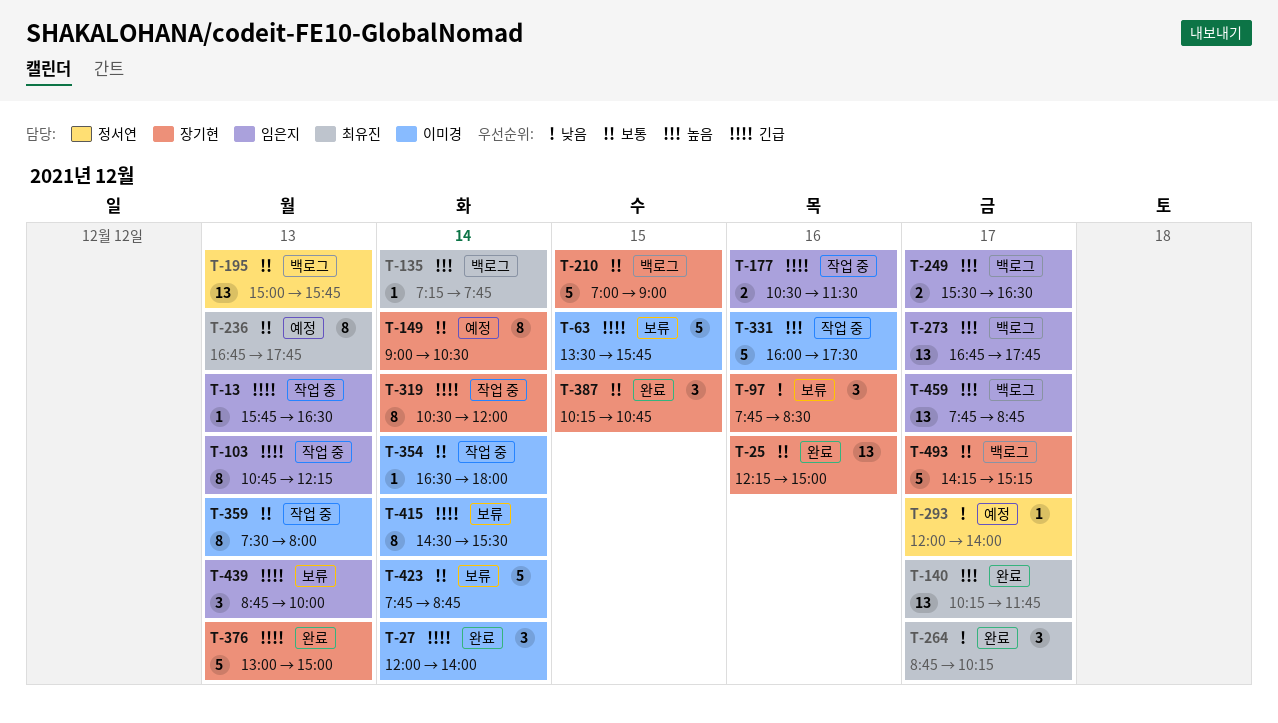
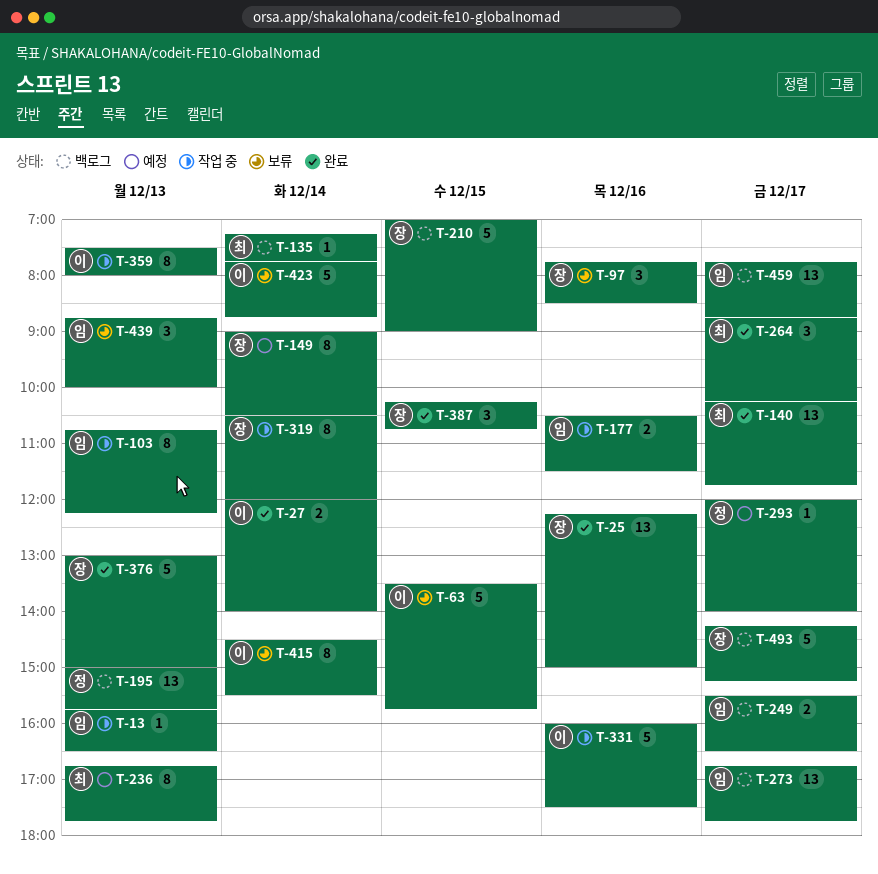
T-27, estimate: 3 -> 2
T-354: present -> none

